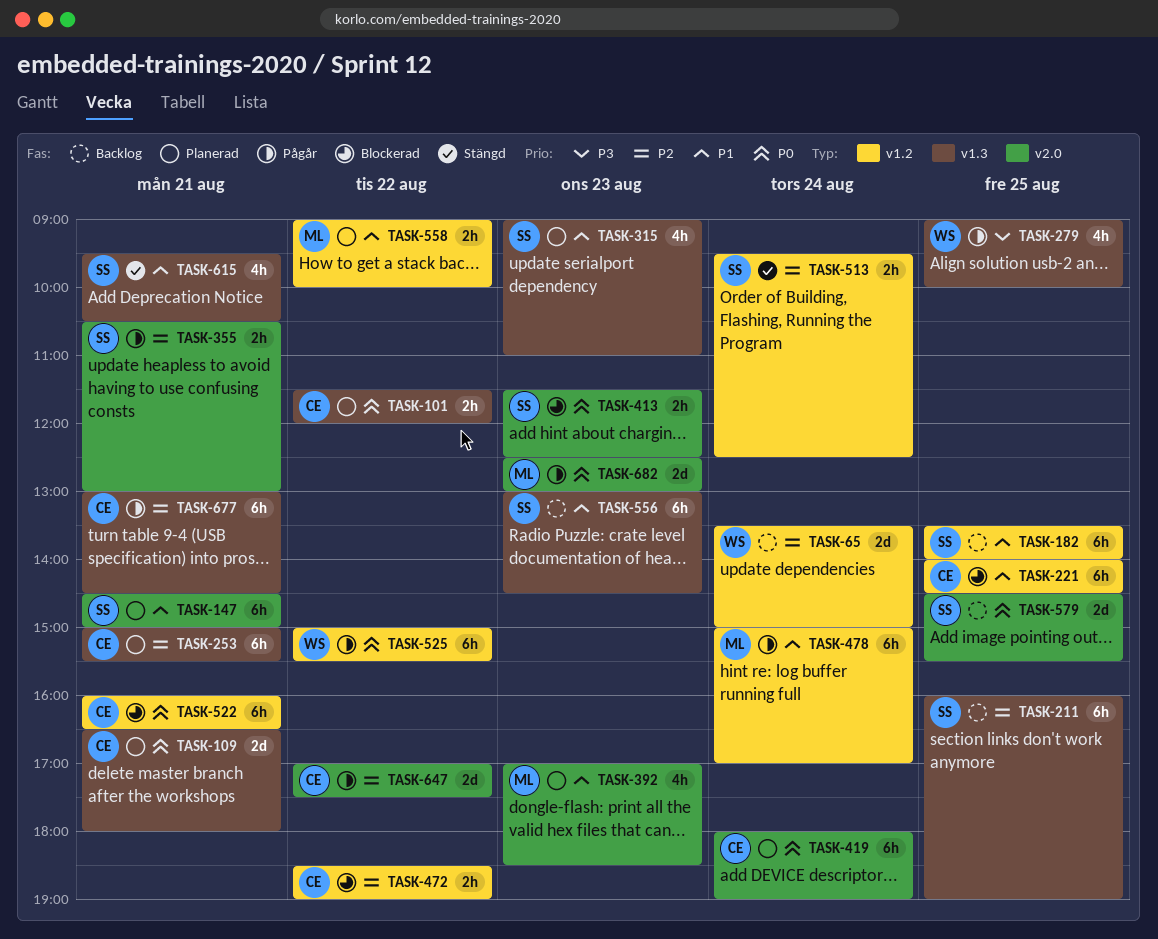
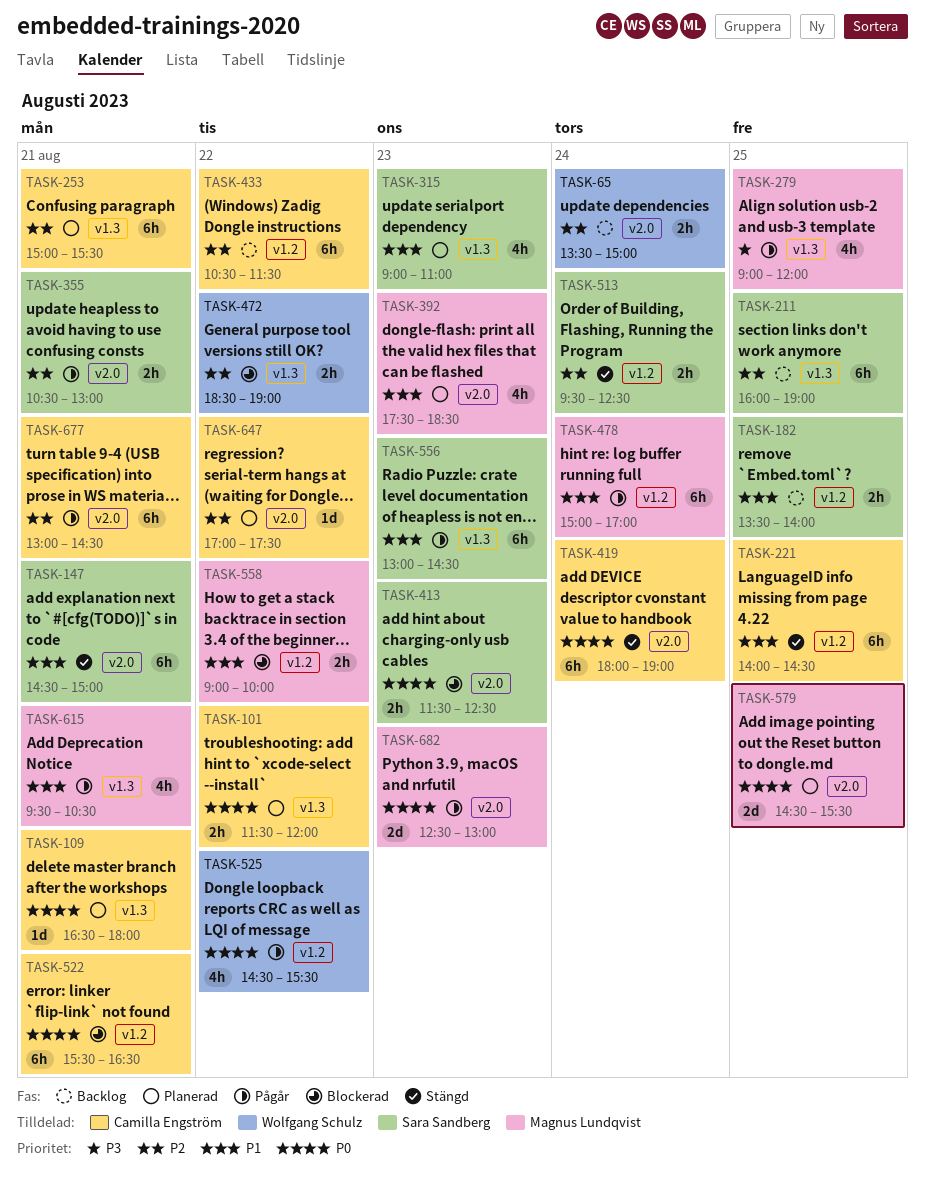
TASK-65, label: v1.2 -> v2.0
TASK-65, estimate: 2d -> 2h
TASK-109, estimate: 2d -> 1d
TASK-147, status: Planerad -> Stängd
TASK-182, estimate: 6h -> 2h
TASK-221, status: Blockerad -> Stängd
TASK-279, owner: Wolfgang Schulz -> Magnus Lundqvist
TASK-279, ends: 10:00 -> 12:00
TASK-392, begins: 17:00 -> 17:30
TASK-419, status: Planerad -> Stängd
TASK-433: none -> present
TASK-472, owner: Camilla Engström -> Wolfgang Schulz
TASK-472, label: v1.2 -> v1.3
TASK-522, begins: 16:00 -> 15:30
TASK-525, estimate: 6h -> 4h
TASK-525, begins: 15:00 -> 14:30
TASK-556, status: Backlog -> Pågår
TASK-558, status: Planerad -> Blockerad
TASK-579, status: Backlog -> Planerad
TASK-579, owner: Sara Sandberg -> Magnus Lundqvist
TASK-615, status: Stängd -> Pågår
TASK-615, owner: Sara Sandberg -> Magnus Lundqvist
TASK-647, status: Pågår -> Planerad
TASK-647, estimate: 2d -> 1d
TASK-677, label: v1.3 -> v2.0

